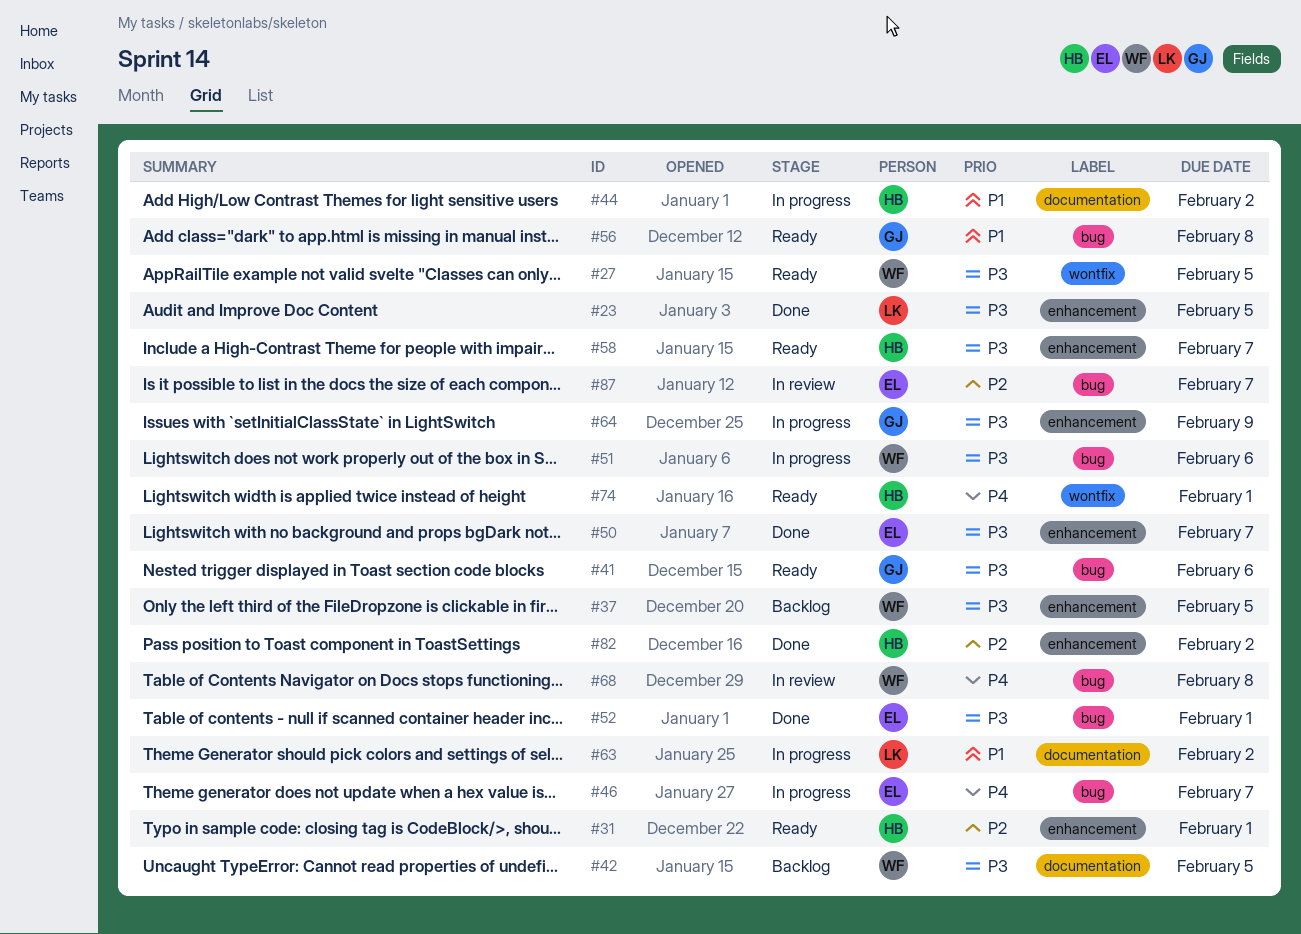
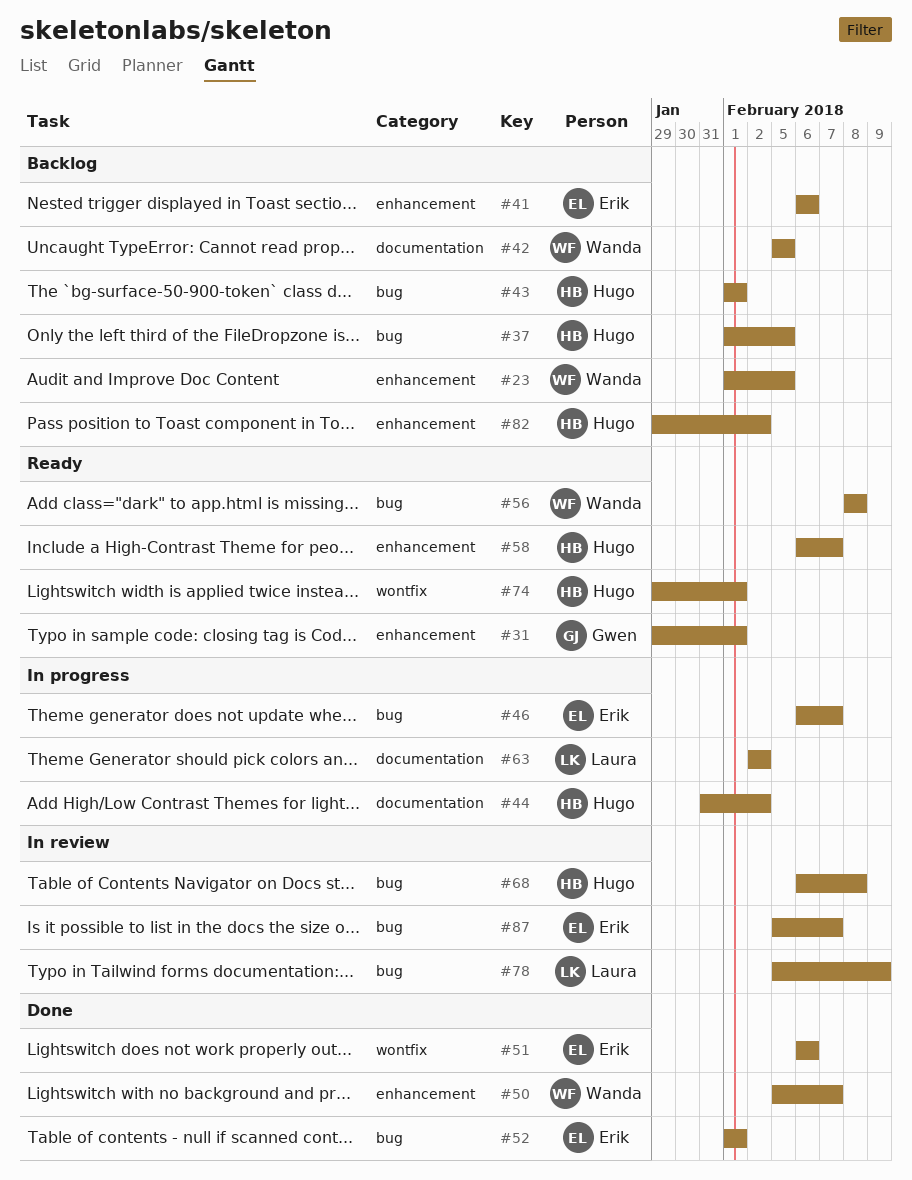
#23, status: Done -> Backlog
#23, owner: Laura -> Wanda
#27: present -> none
#31, owner: Hugo -> Gwen
#37, owner: Wanda -> Hugo
#37, label: enhancement -> bug
#41, status: Ready -> Backlog
#41, owner: Gwen -> Erik
#41, label: bug -> enhancement
#43: none -> present
#50, owner: Erik -> Wanda
#51, status: In progress -> Done
#51, owner: Wanda -> Erik
#51, label: bug -> wontfix
#56, owner: Gwen -> Wanda
#64: present -> none
#68, owner: Wanda -> Hugo
#78: none -> present
#82, status: Done -> Backlog

